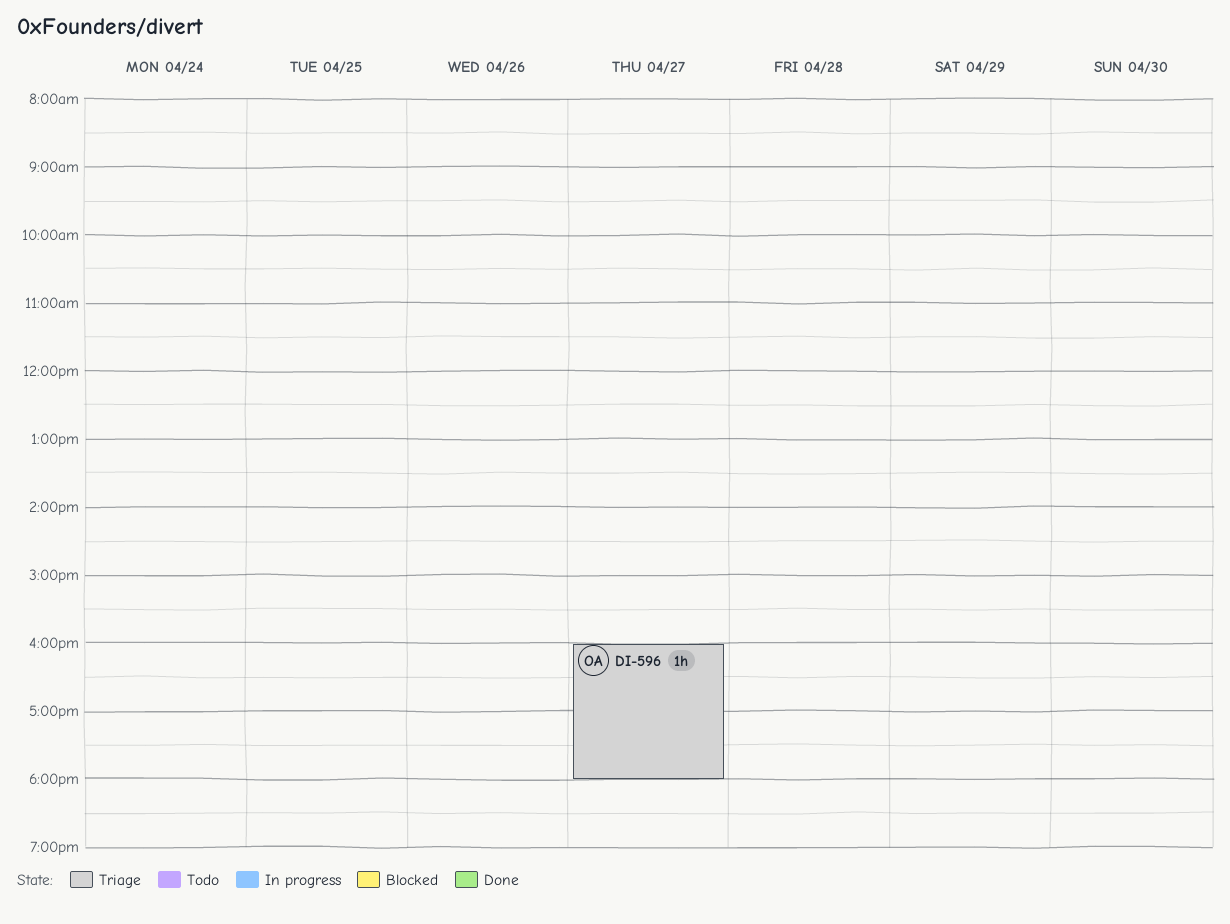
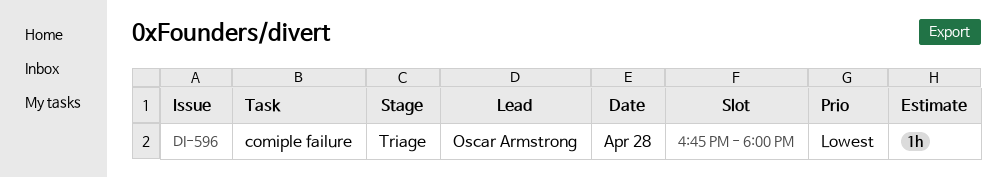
DI-596, day: Apr 27 -> Apr 28
DI-596, begins: 16:00 -> 16:45

